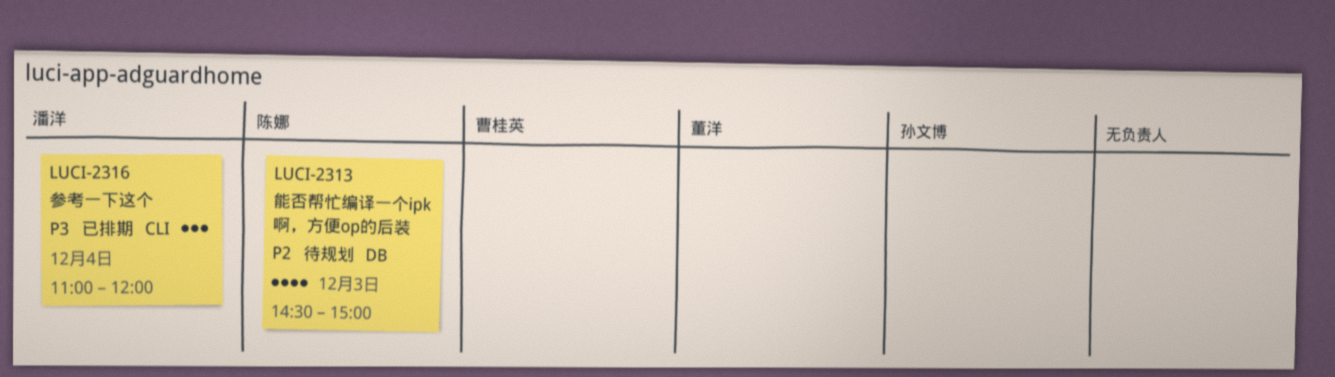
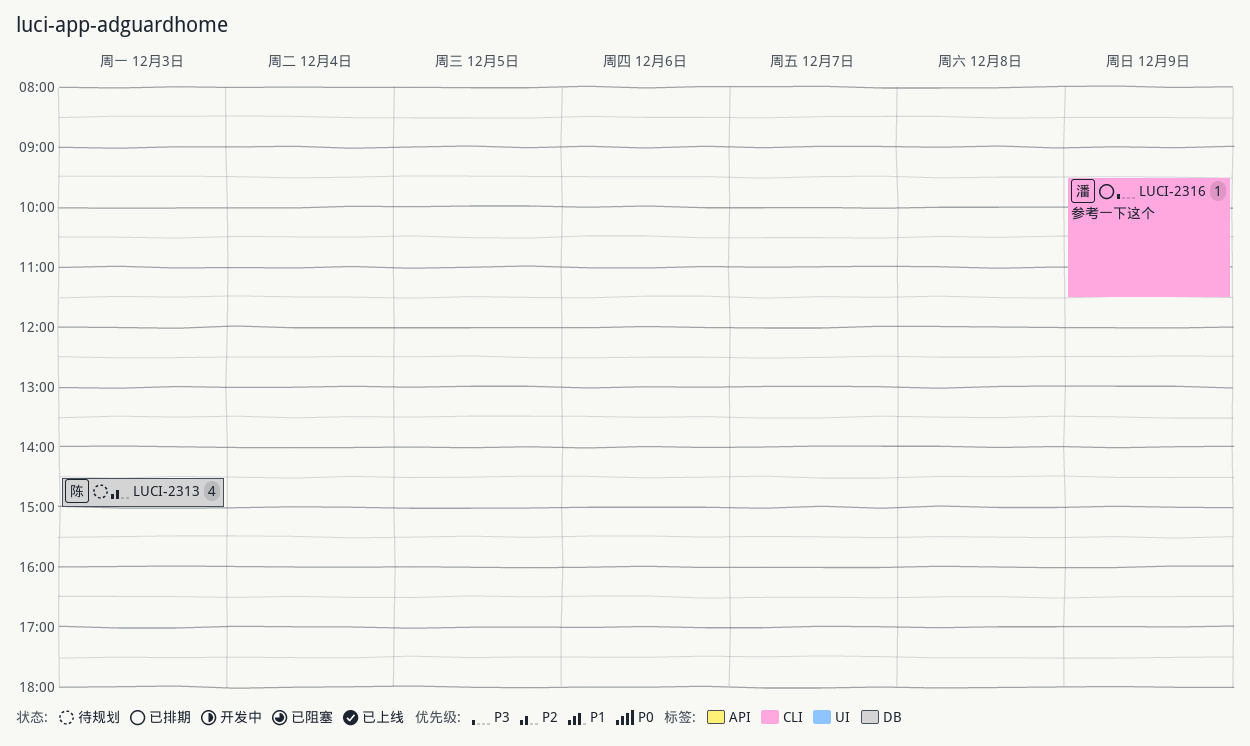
LUCI-2316, estimate: 3 -> 1
LUCI-2316, day: Dec 4 -> Dec 9
LUCI-2316, begins: 11:00 -> 09:30
LUCI-2316, ends: 12:00 -> 11:30

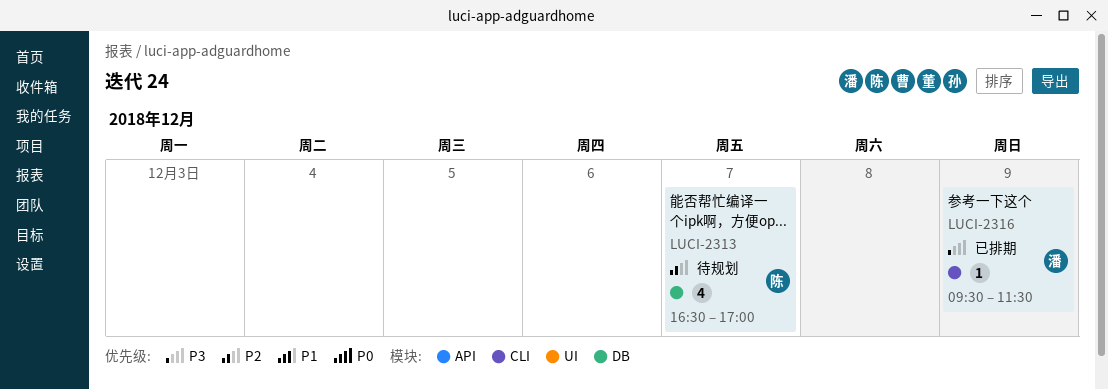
LUCI-2313, day: Dec 3 -> Dec 7
LUCI-2313, begins: 14:30 -> 16:30
LUCI-2313, ends: 15:00 -> 17:00

